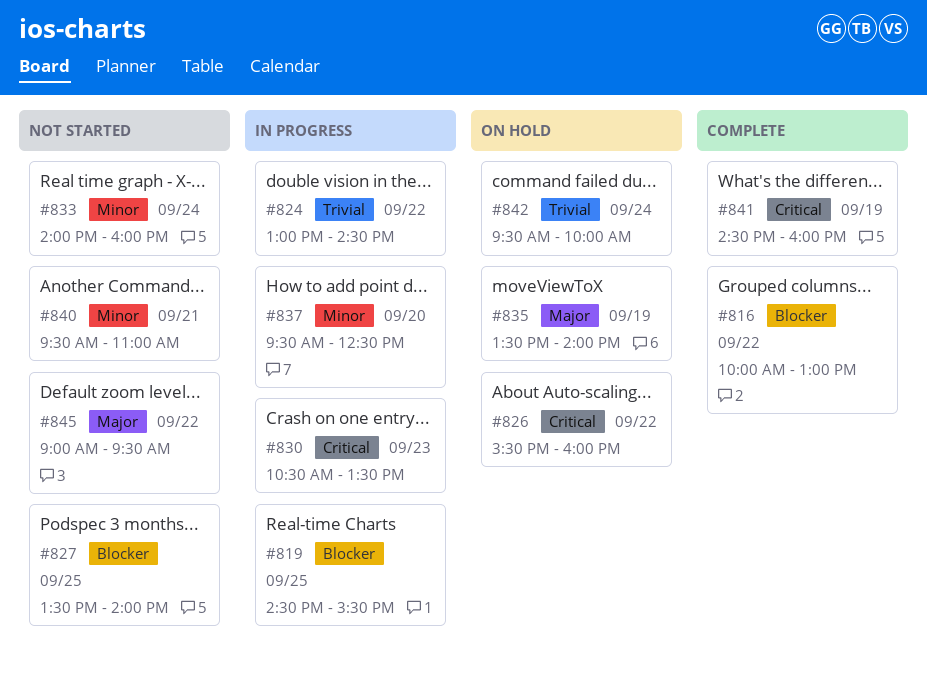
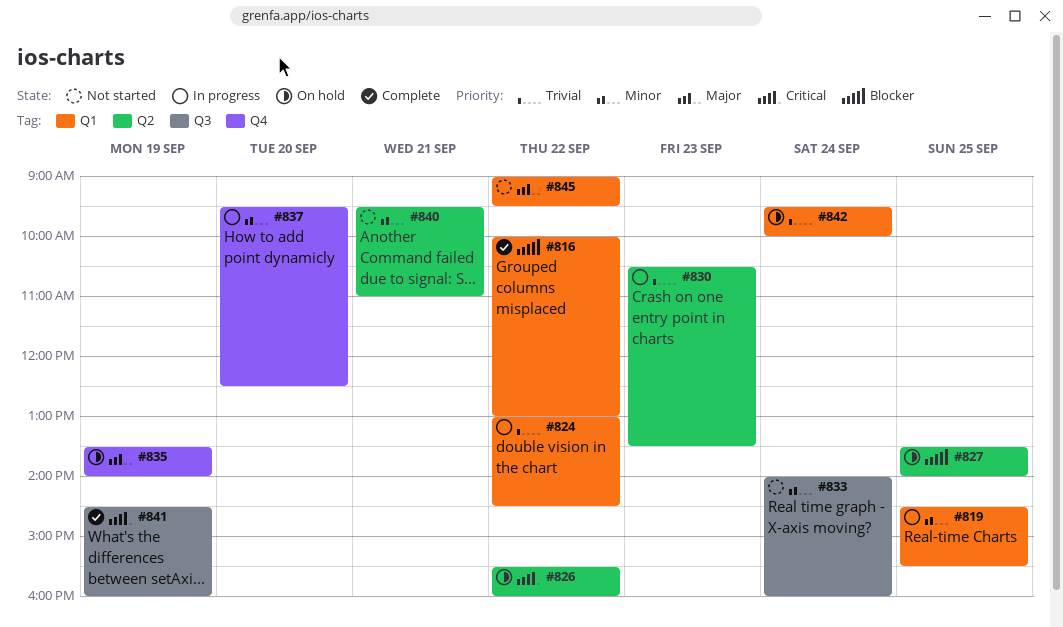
#819, priority: Blocker -> Minor
#827, status: Not started -> On hold
#830, priority: Critical -> Trivial

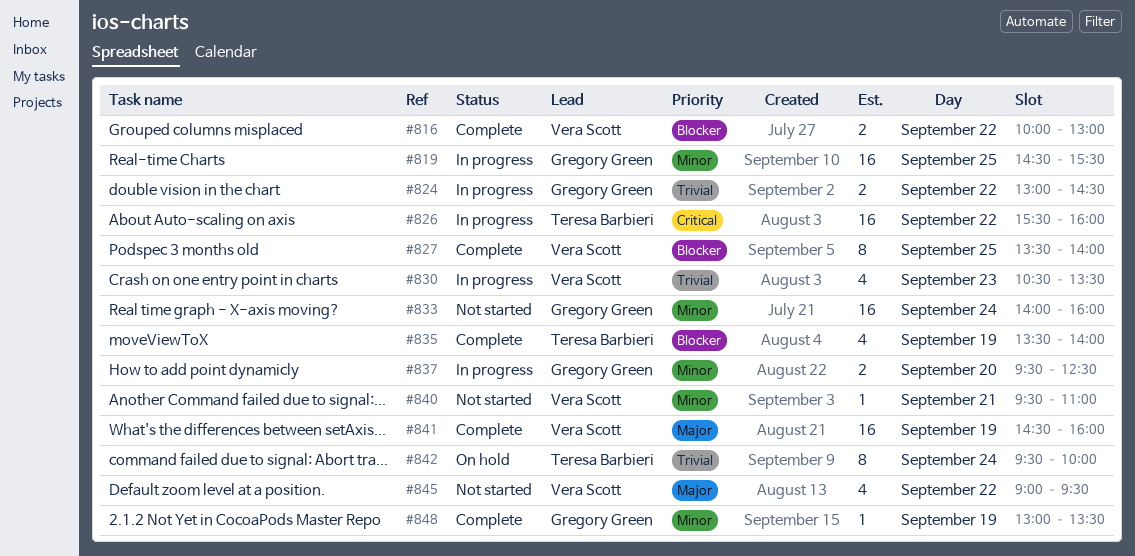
#826, status: On hold -> In progress
#827, status: On hold -> Complete
#835, status: On hold -> Complete
#835, priority: Major -> Blocker
#841, priority: Critical -> Major
#848: none -> present

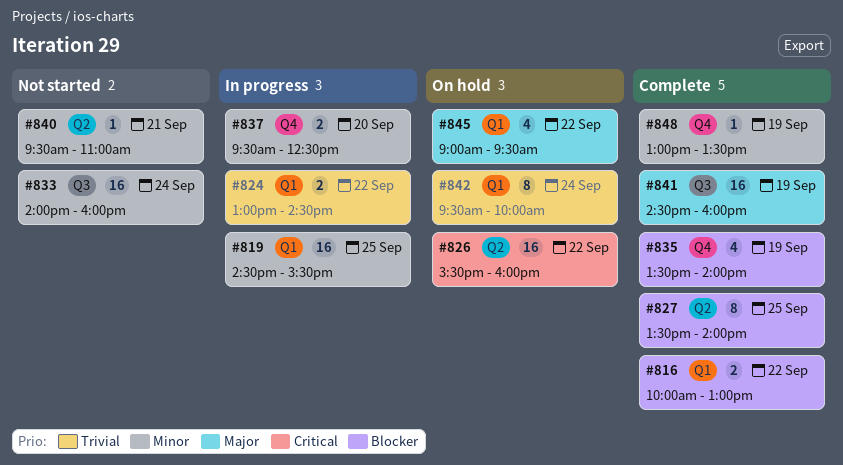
#826, status: In progress -> On hold
#830: present -> none
#845, status: Not started -> On hold

